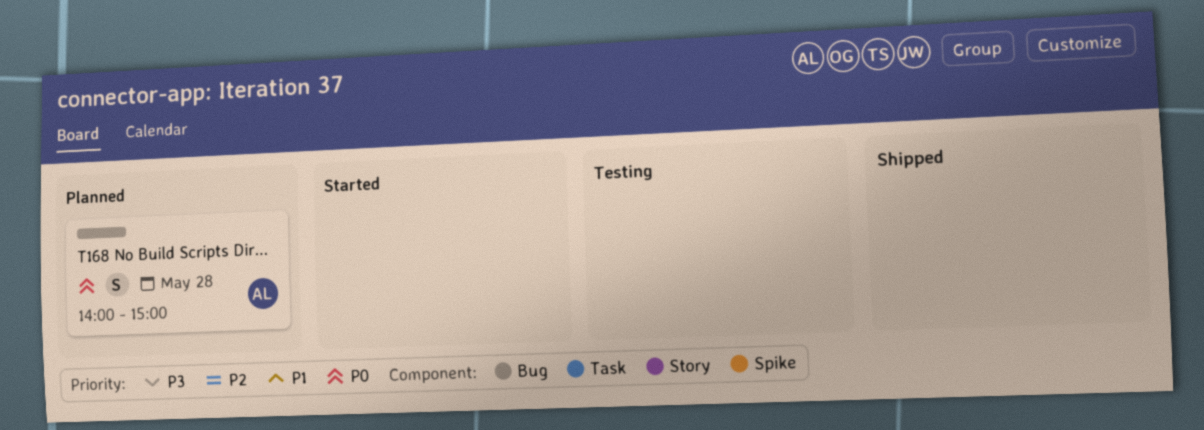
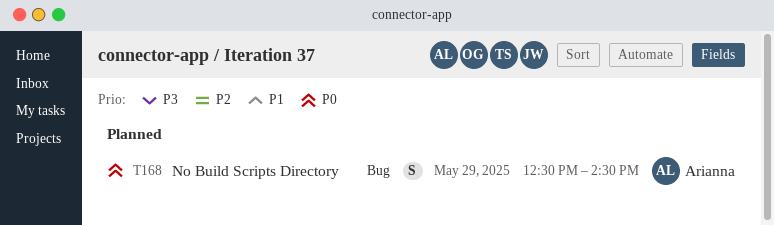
T168, day: May 28 -> May 29
T168, begins: 14:00 -> 12:30
T168, ends: 15:00 -> 14:30

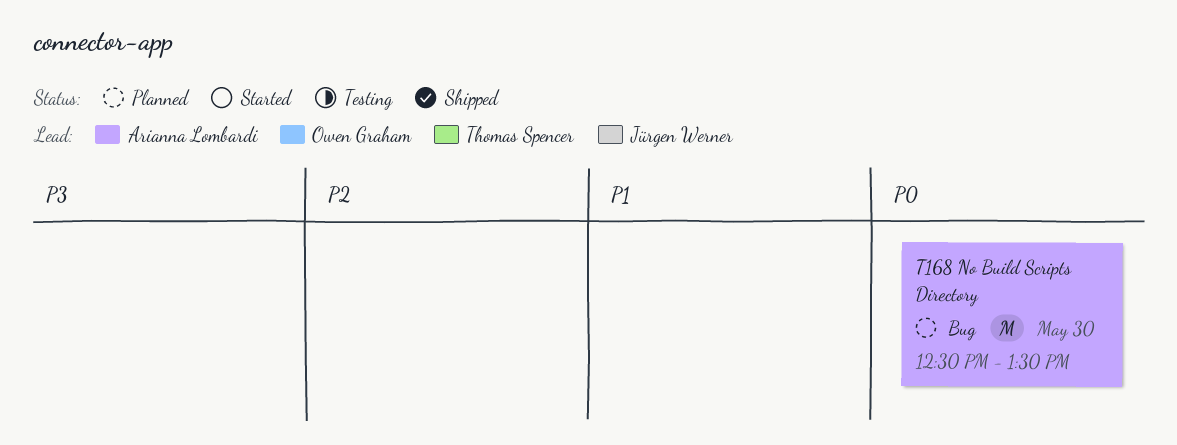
T168, estimate: S -> M
T168, day: May 29 -> May 30
T168, ends: 14:30 -> 13:30

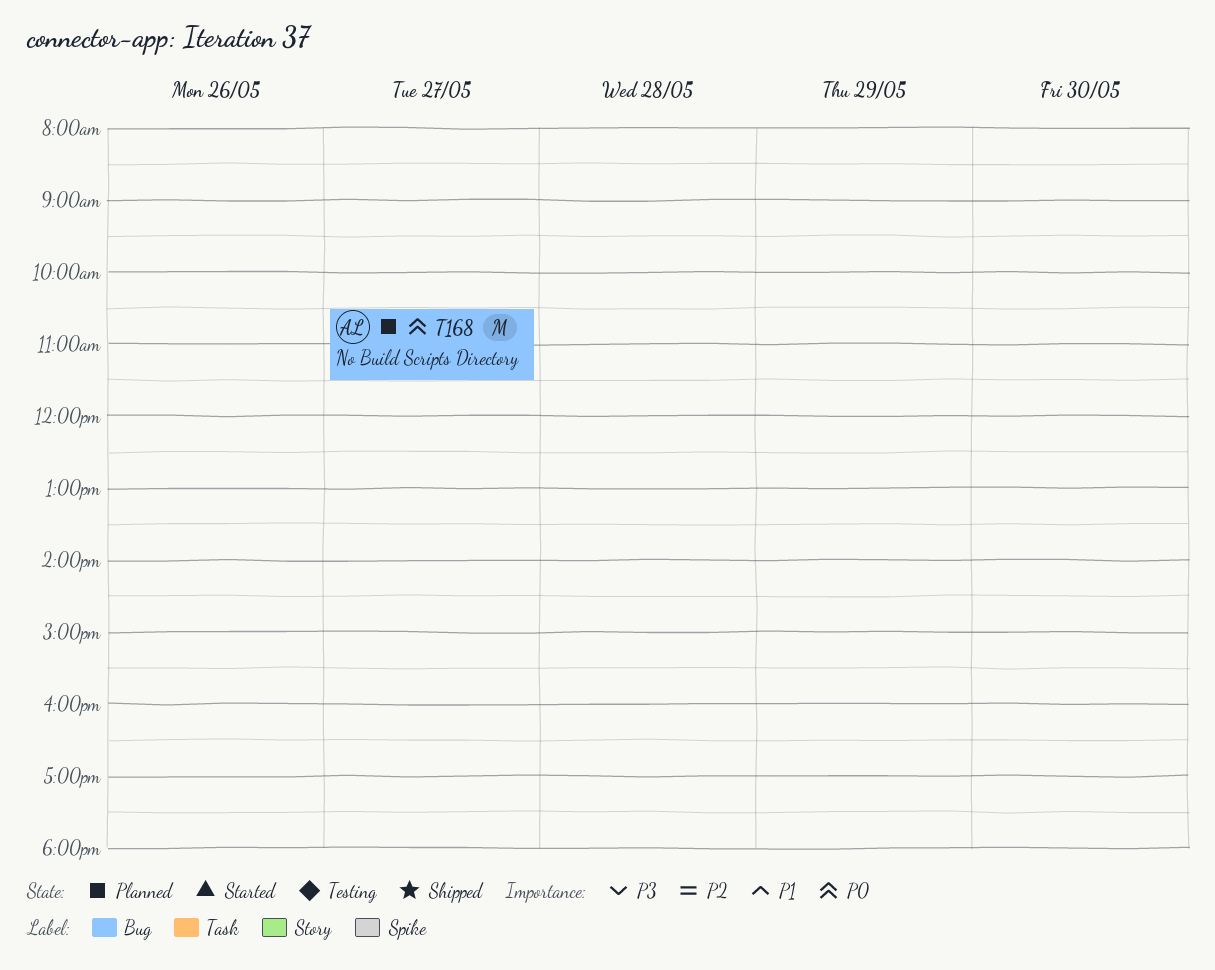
T168, day: May 30 -> May 27
T168, begins: 12:30 -> 10:30
T168, ends: 13:30 -> 11:30

